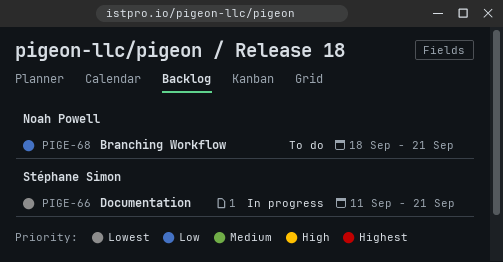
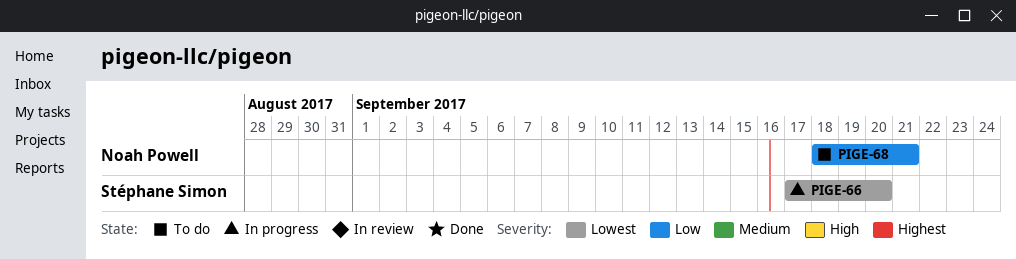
PIGE-66, start: Sep 11 -> Sep 17
PIGE-66, due: Sep 21 -> Sep 20

